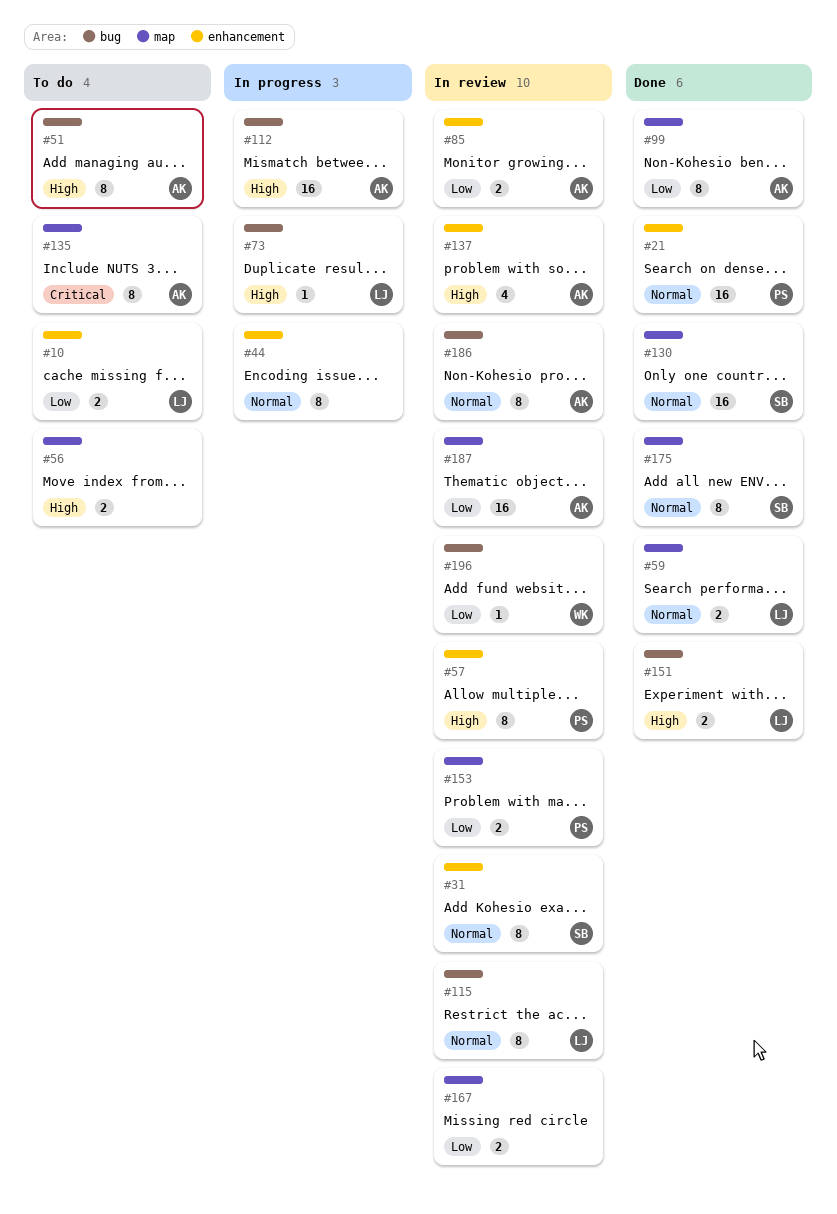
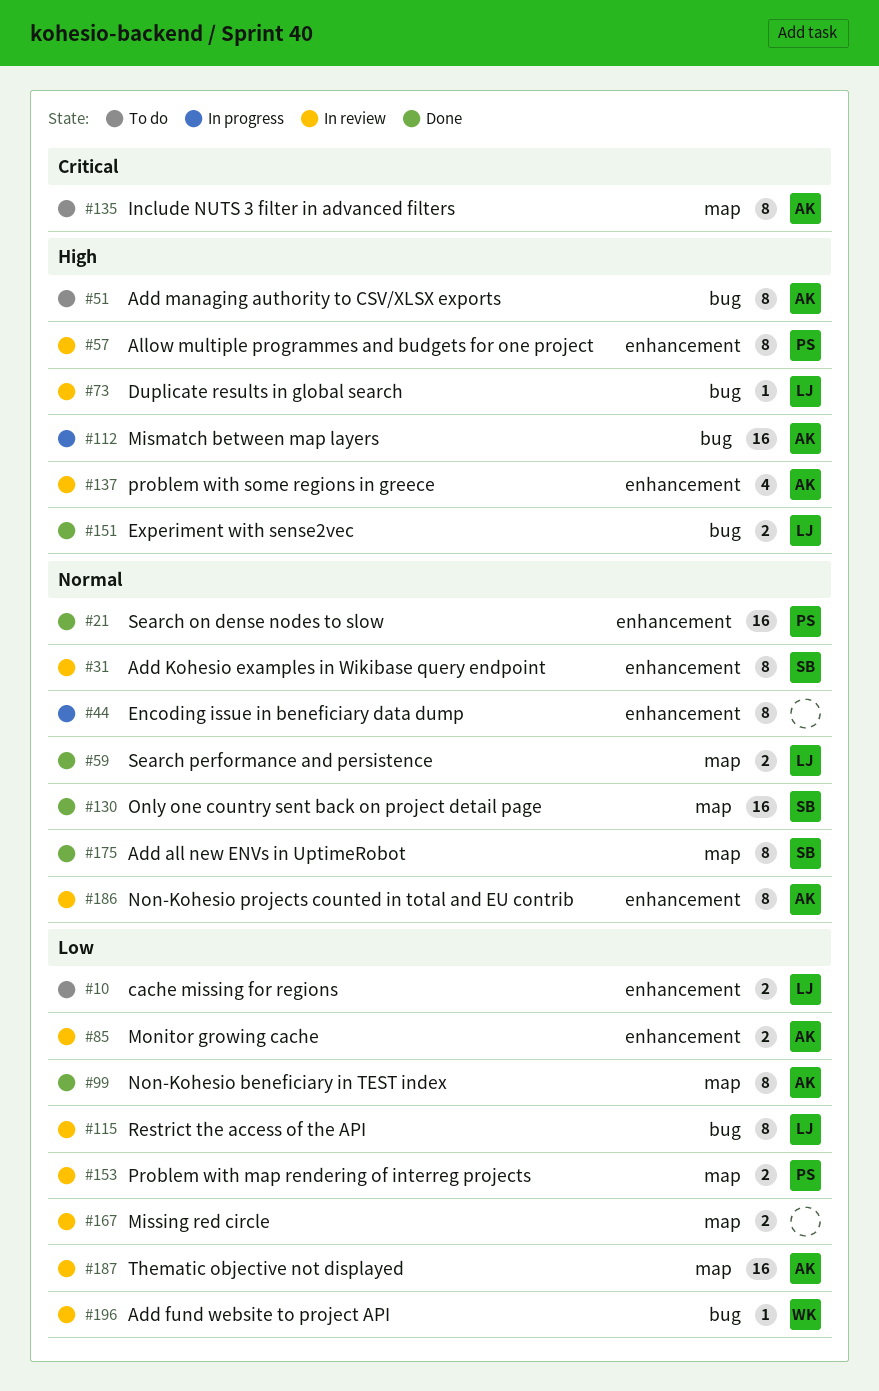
#56: present -> none
#73, status: In progress -> In review
#115, priority: Normal -> Low
#186, label: bug -> enhancement

